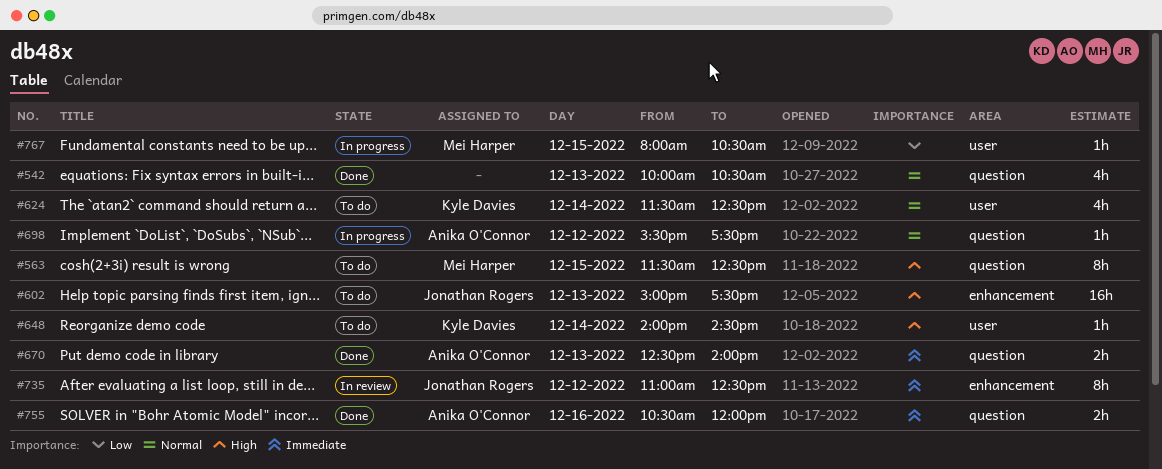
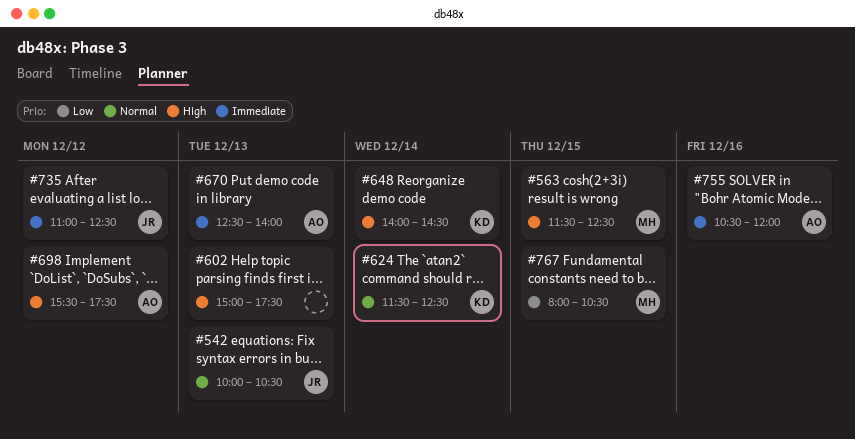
#542, owner: none -> Jonathan Rogers
#602, owner: Jonathan Rogers -> none
#698, priority: Normal -> High

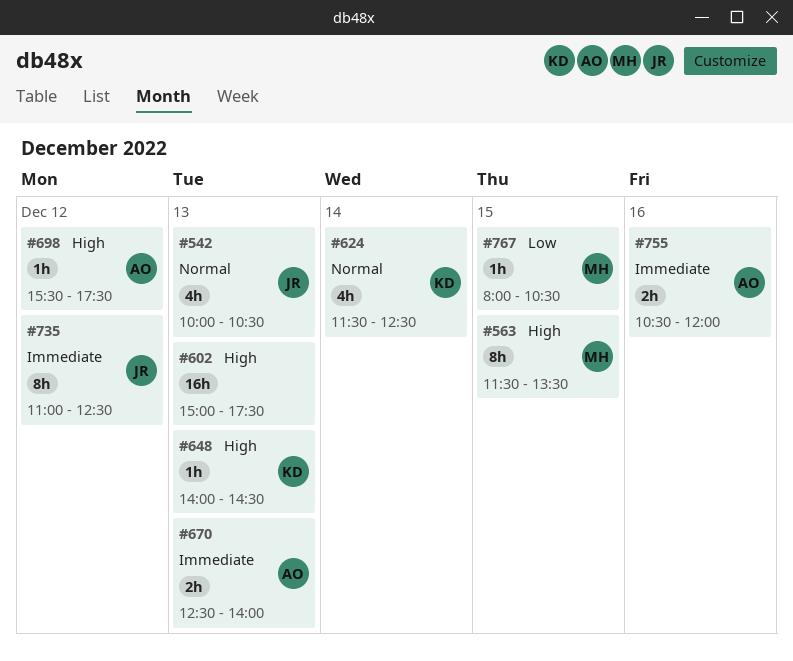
#563, ends: 12:30 -> 13:30
#648, day: Dec 14 -> Dec 13

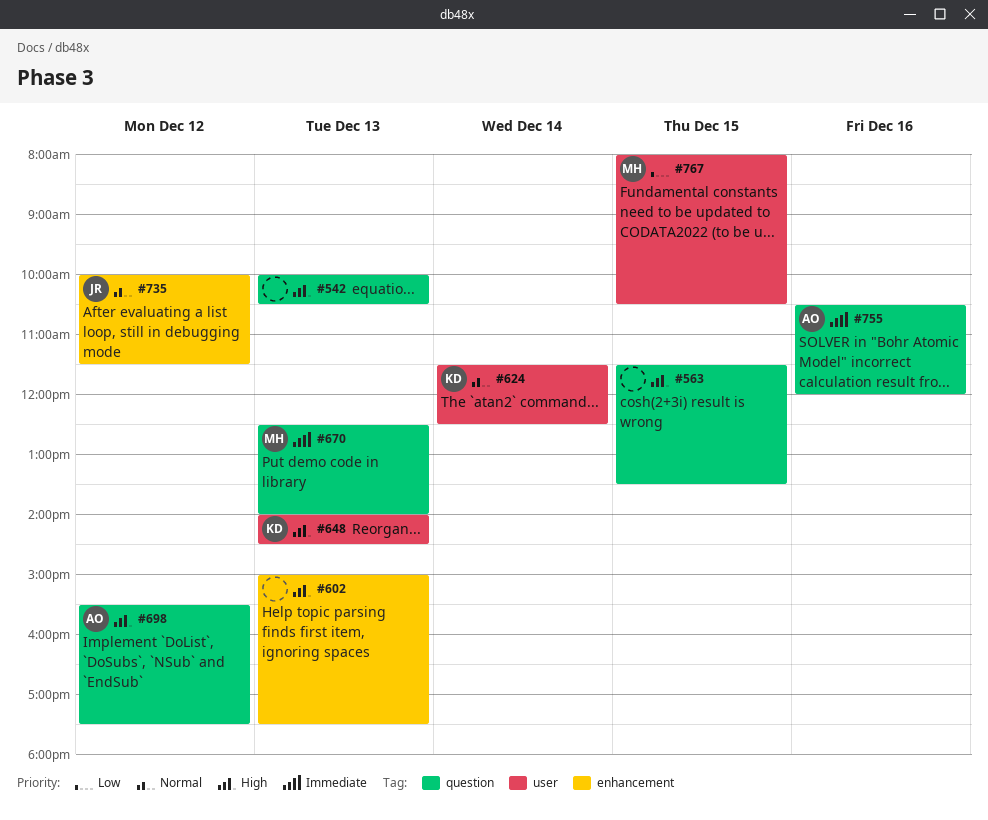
#542, owner: JR -> none
#542, priority: Normal -> High
#563, owner: MH -> none
#670, owner: AO -> MH
#735, priority: Immediate -> Normal
#735, begins: 11:00 -> 10:00
#735, ends: 12:30 -> 11:30

